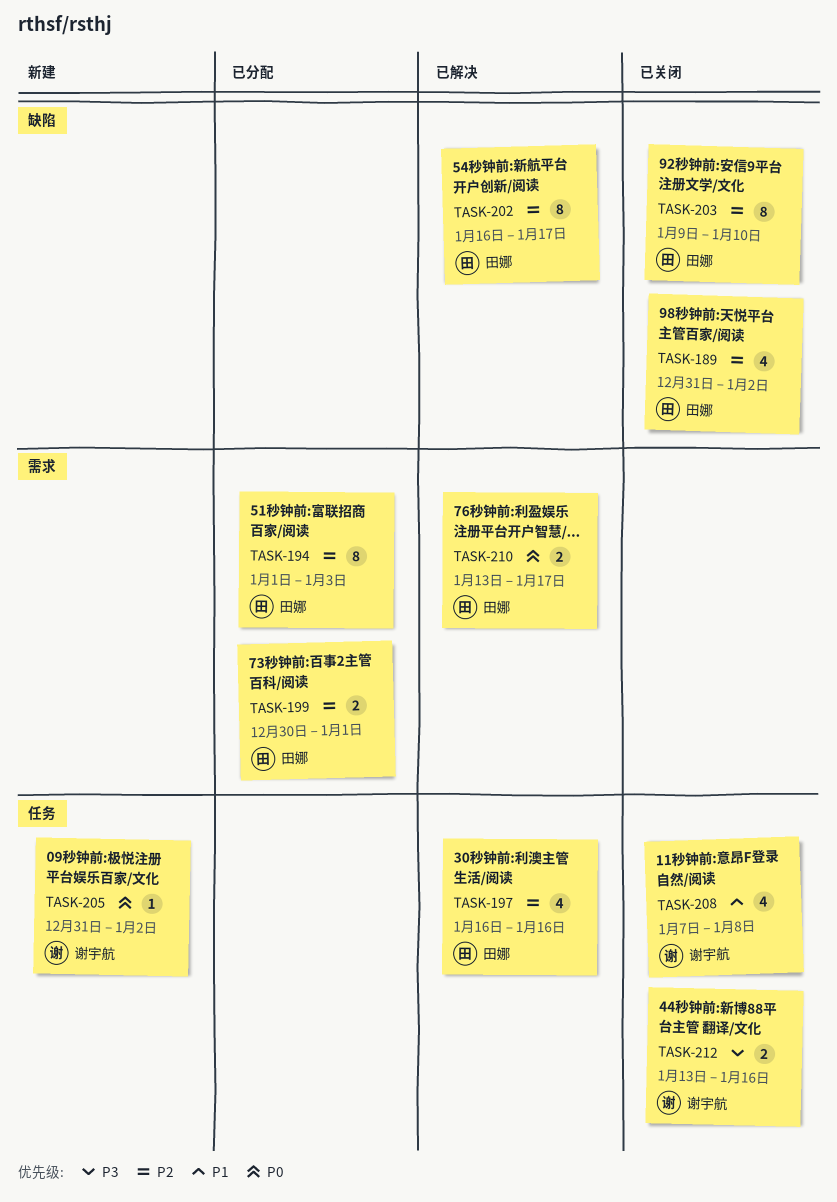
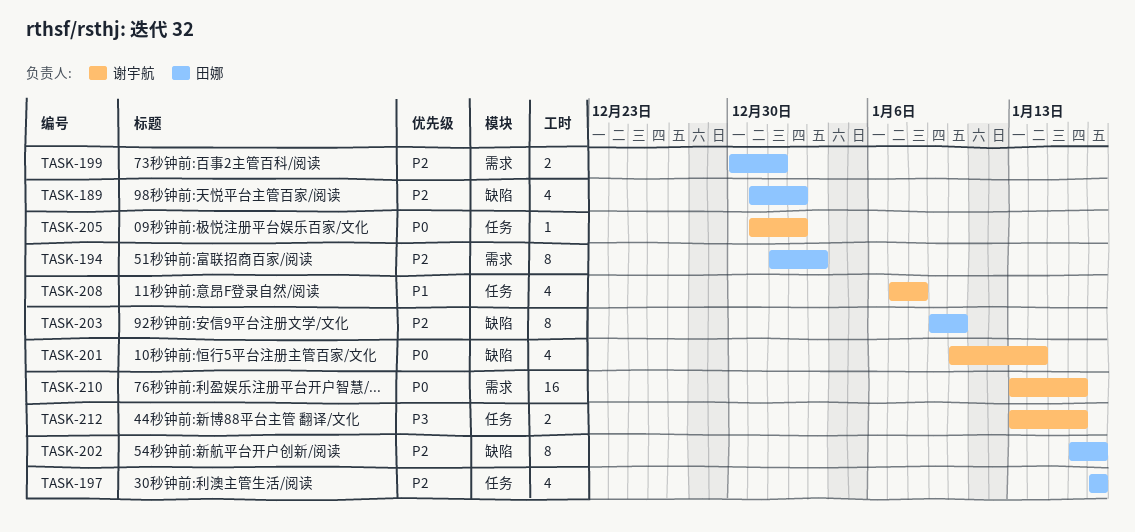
TASK-197, start: Jan 16 -> Jan 17
TASK-197, due: Jan 16 -> Jan 17
TASK-201: none -> present
TASK-210, owner: 田娜 -> 谢宇航
TASK-210, estimate: 2 -> 16
TASK-210, due: Jan 17 -> Jan 16

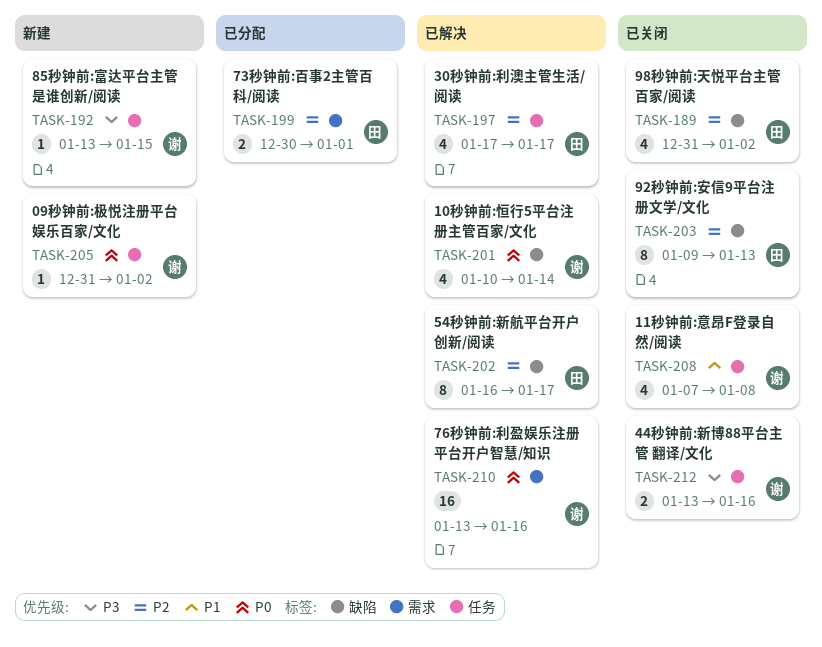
TASK-192: none -> present
TASK-194: present -> none
TASK-203, due: Jan 10 -> Jan 13

